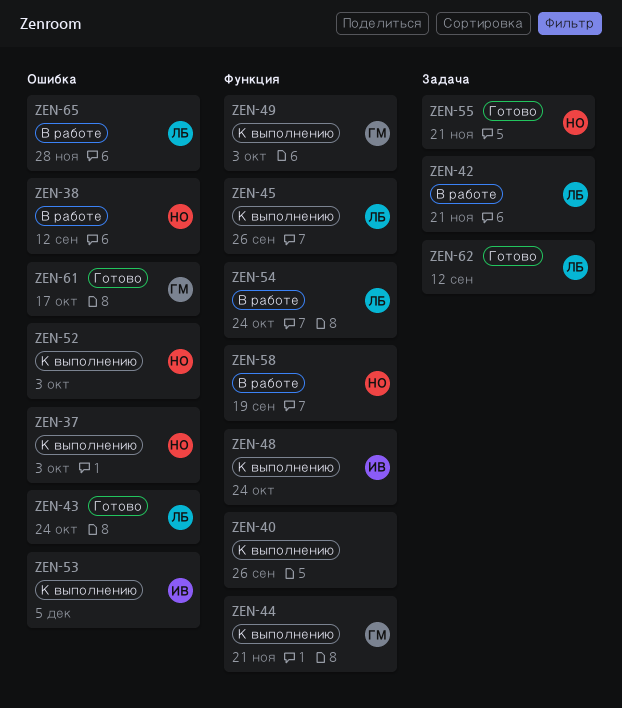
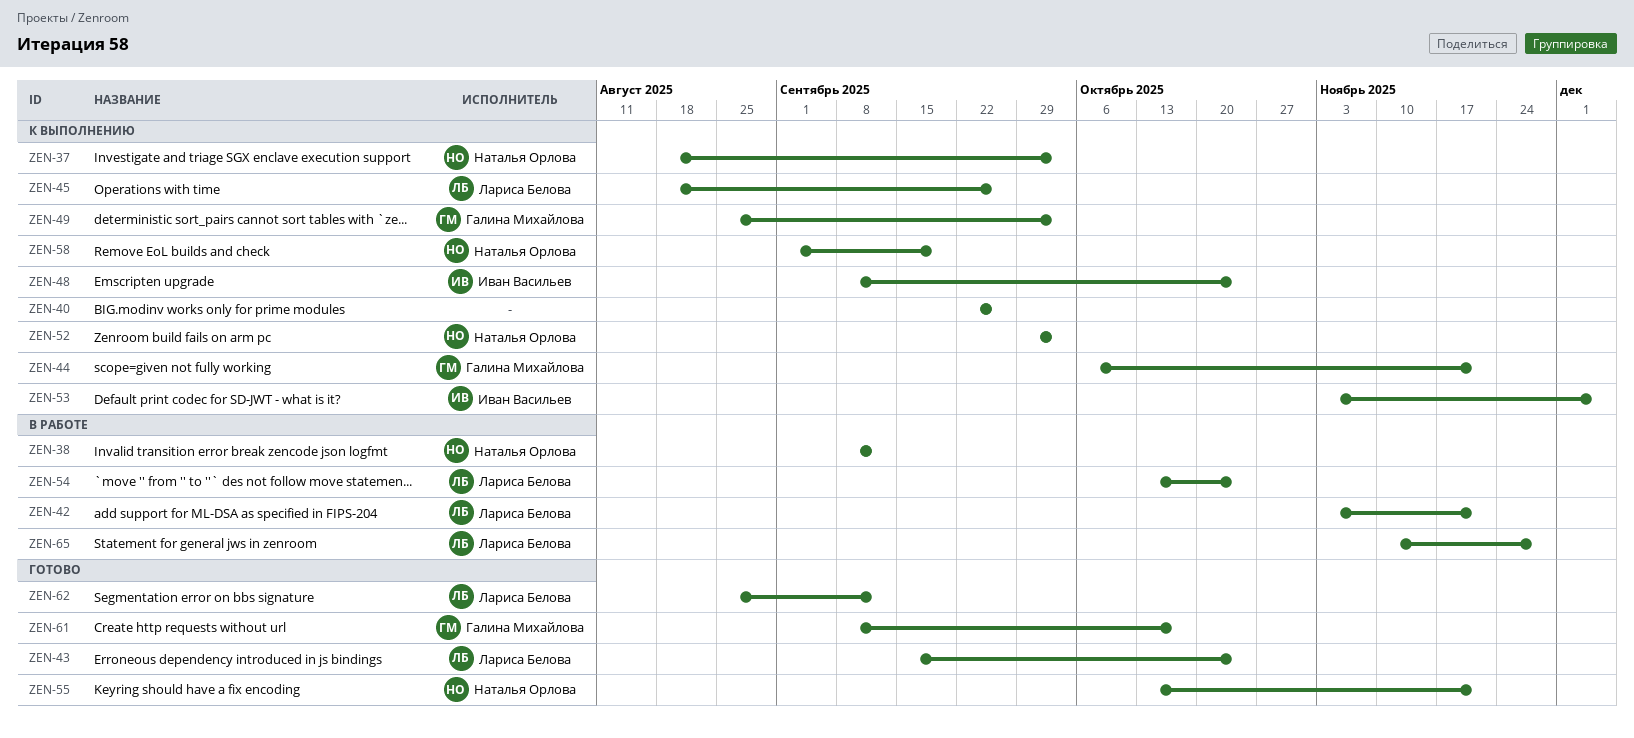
ZEN-58, status: В работе -> К выполнению

